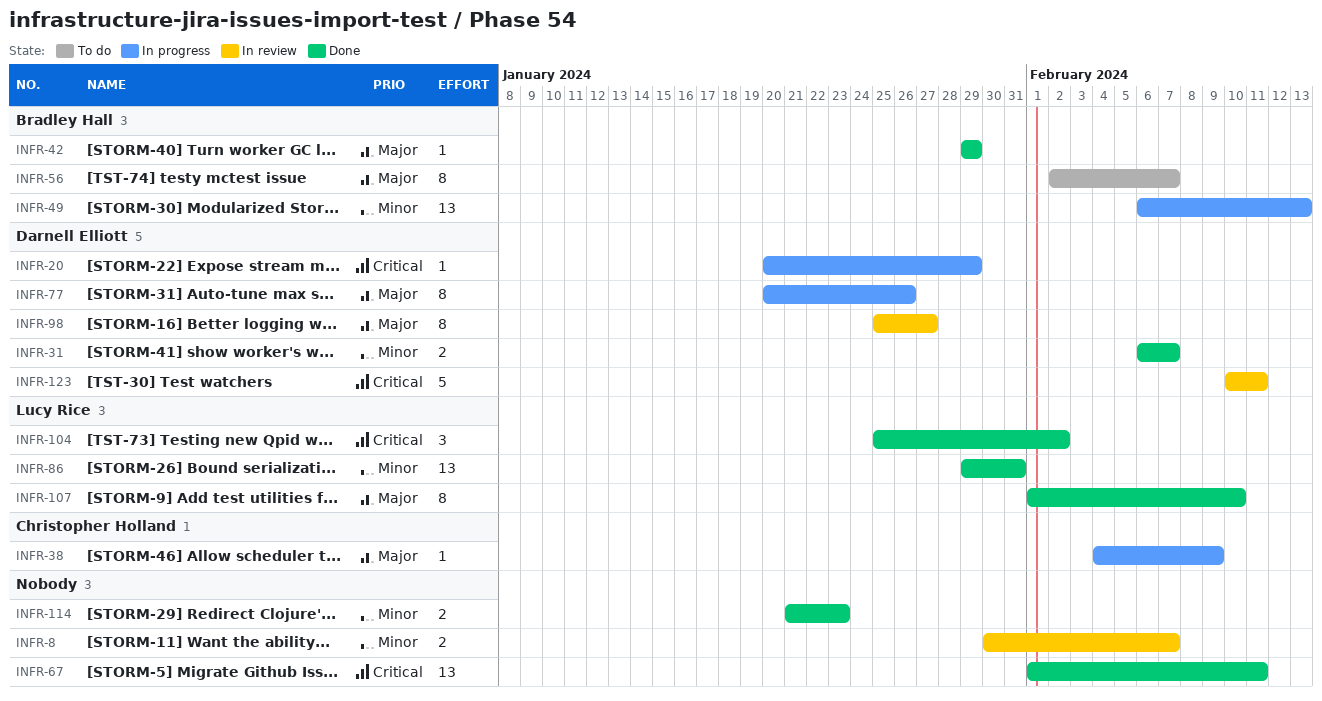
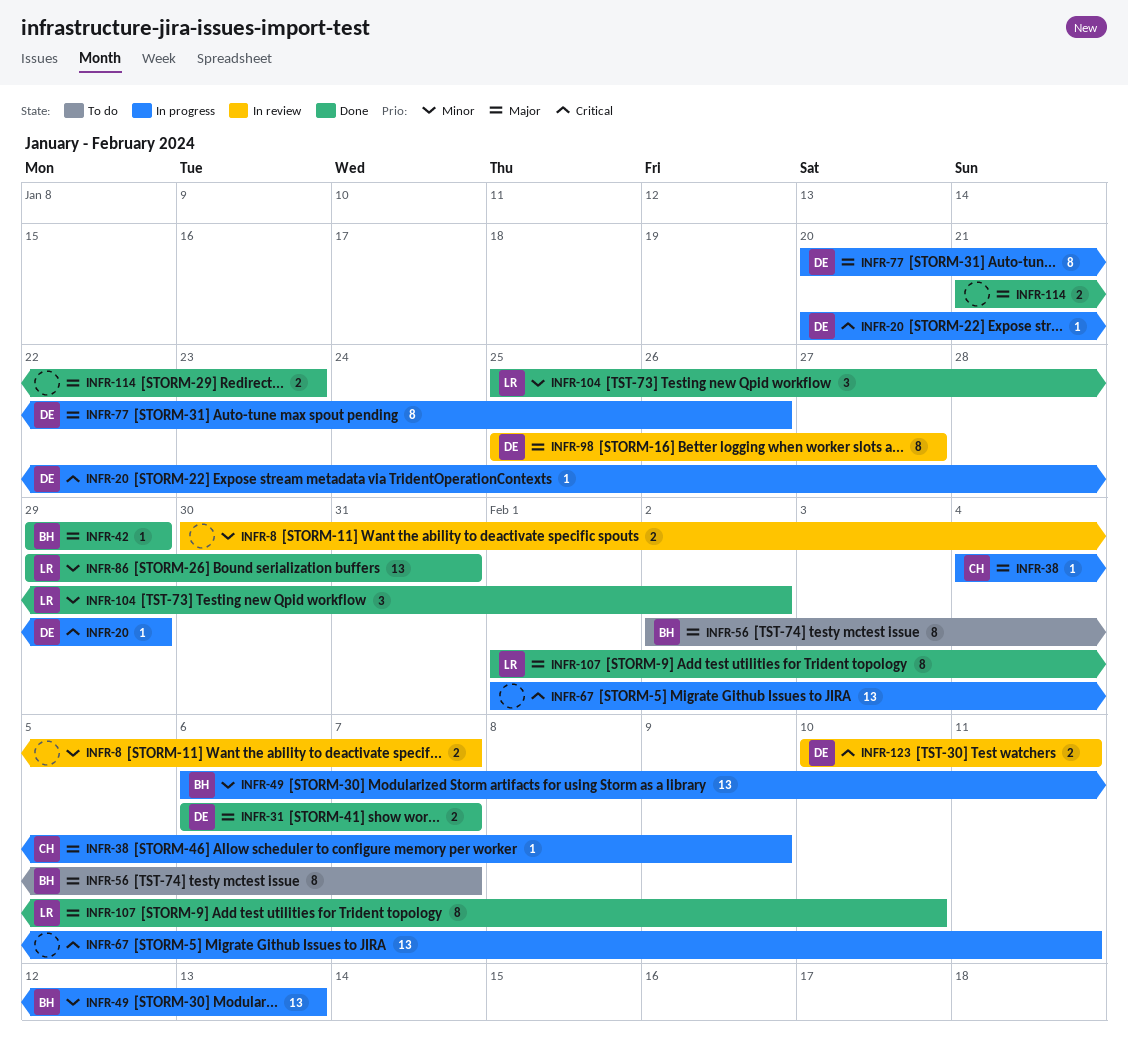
INFR-31, priority: Minor -> Major
INFR-67, status: Done -> In progress
INFR-104, priority: Critical -> Minor
INFR-114, priority: Minor -> Major
INFR-123, estimate: 5 -> 2

